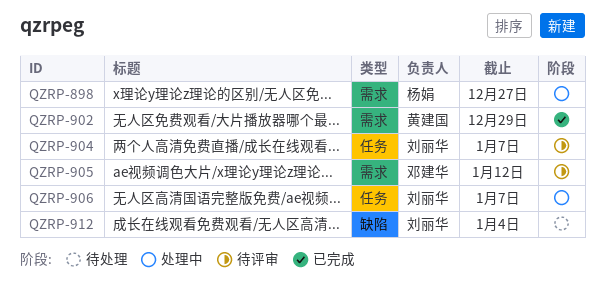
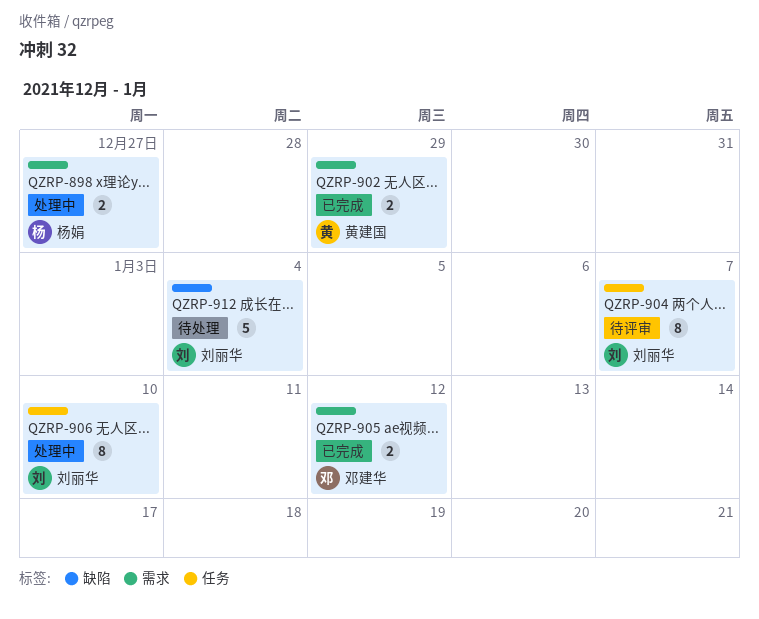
QZRP-905, status: 待评审 -> 已完成
QZRP-906, due: Jan 7 -> Jan 10

